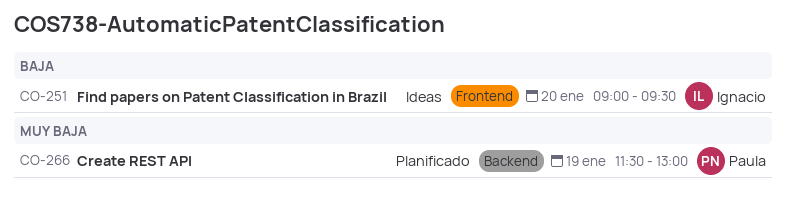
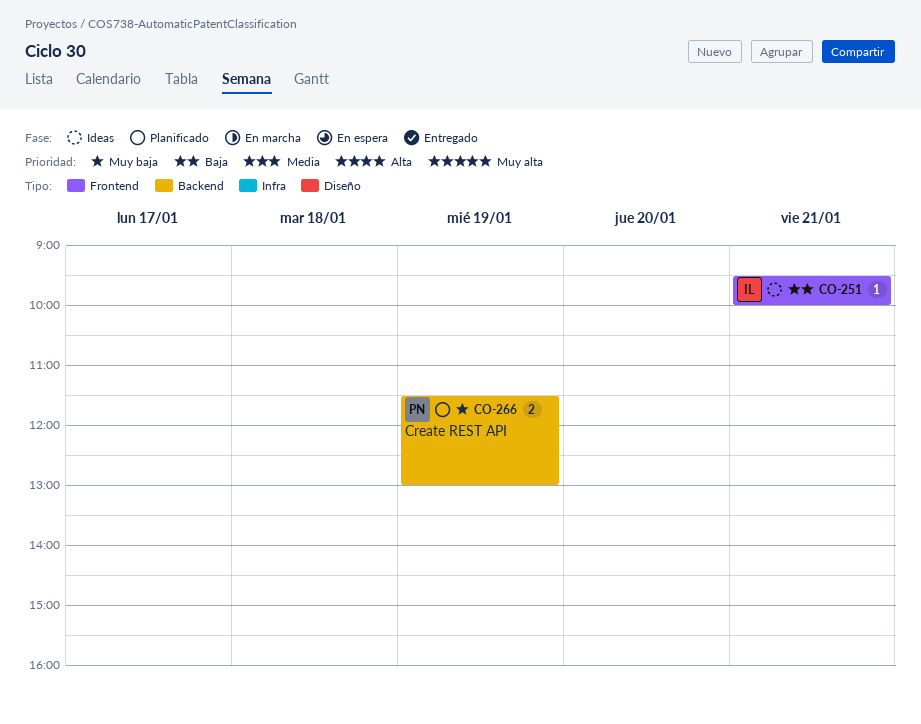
CO-251, day: Jan 20 -> Jan 21
CO-251, begins: 09:00 -> 09:30
CO-251, ends: 09:30 -> 10:00

